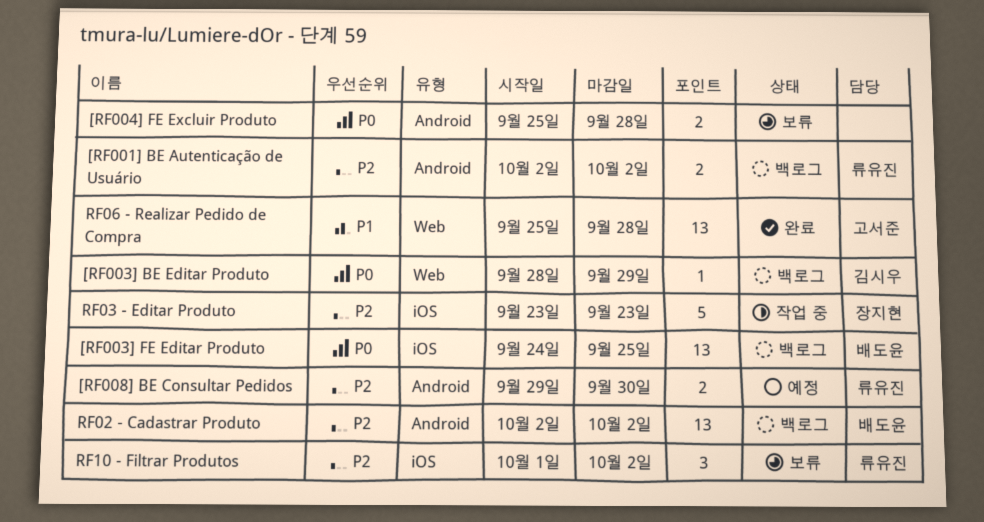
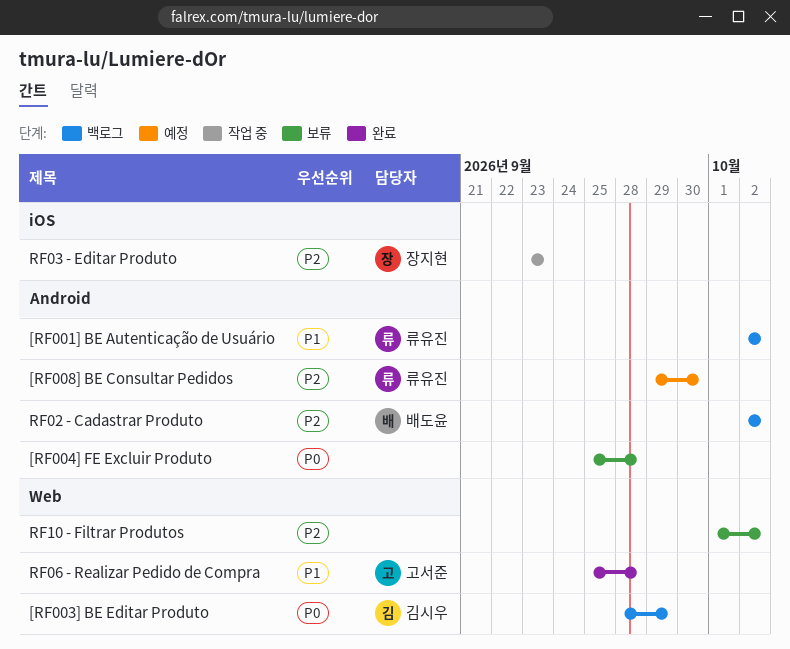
[RF001] BE Autenticação de Usuário, priority: P2 -> P1
[RF003] FE Editar Produto: present -> none
RF10 - Filtrar Produtos, owner: 류유진 -> none
RF10 - Filtrar Produtos, label: iOS -> Web

